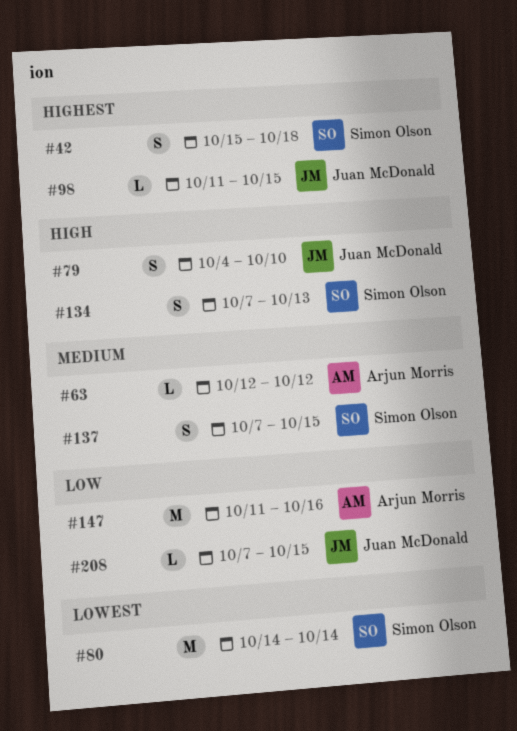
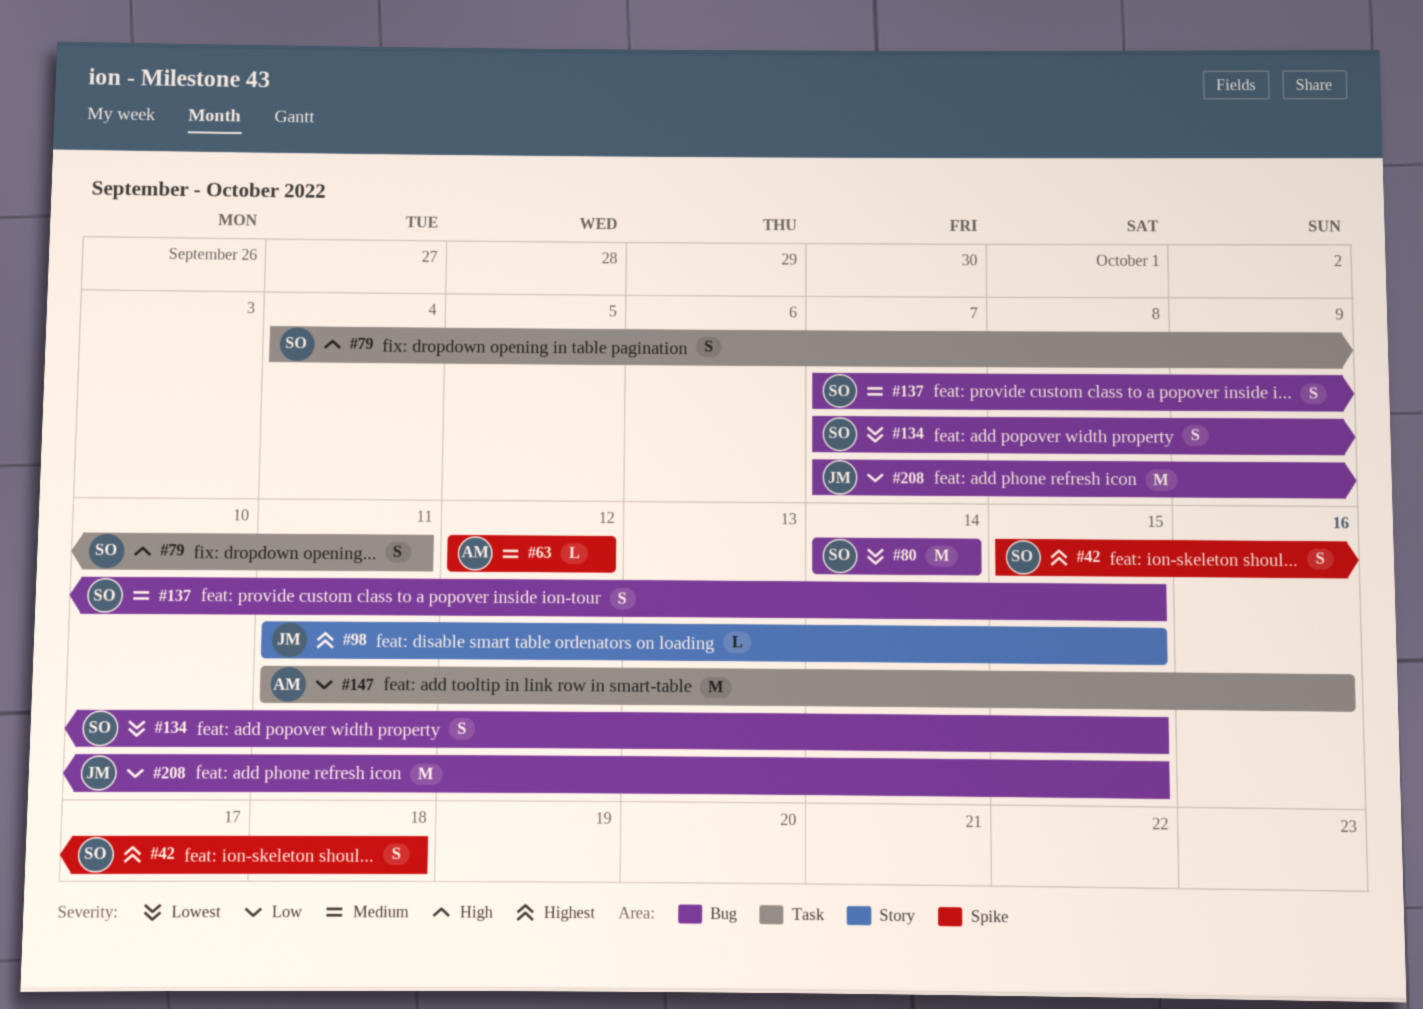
#79, owner: Juan McDonald -> Simon Olson
#79, due: Oct 10 -> Oct 11
#134, priority: High -> Lowest
#134, due: Oct 13 -> Oct 15
#208, estimate: L -> M

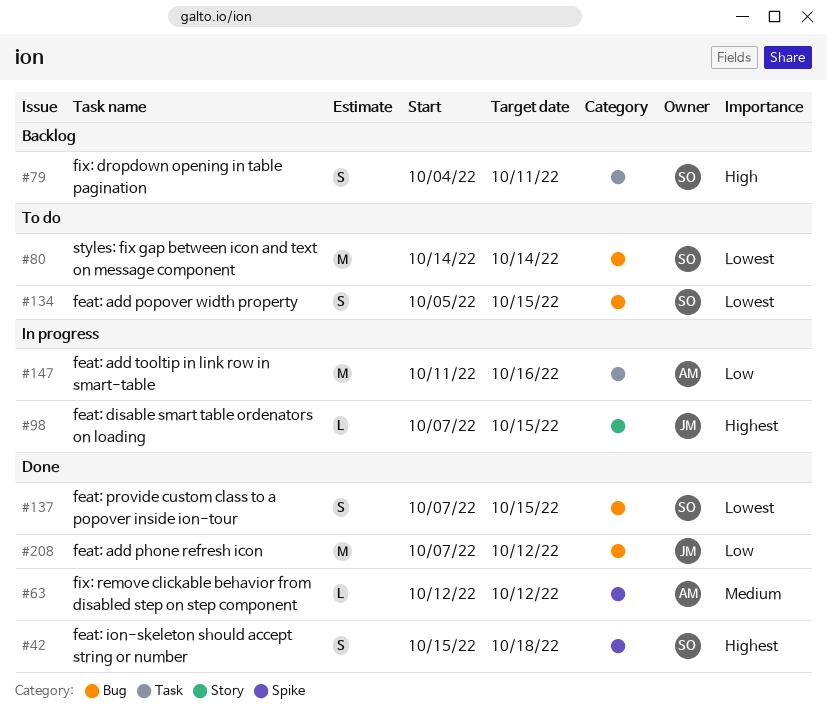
#98, start: Oct 11 -> Oct 7
#134, start: Oct 7 -> Oct 5
#137, priority: Medium -> Lowest
#208, due: Oct 15 -> Oct 12

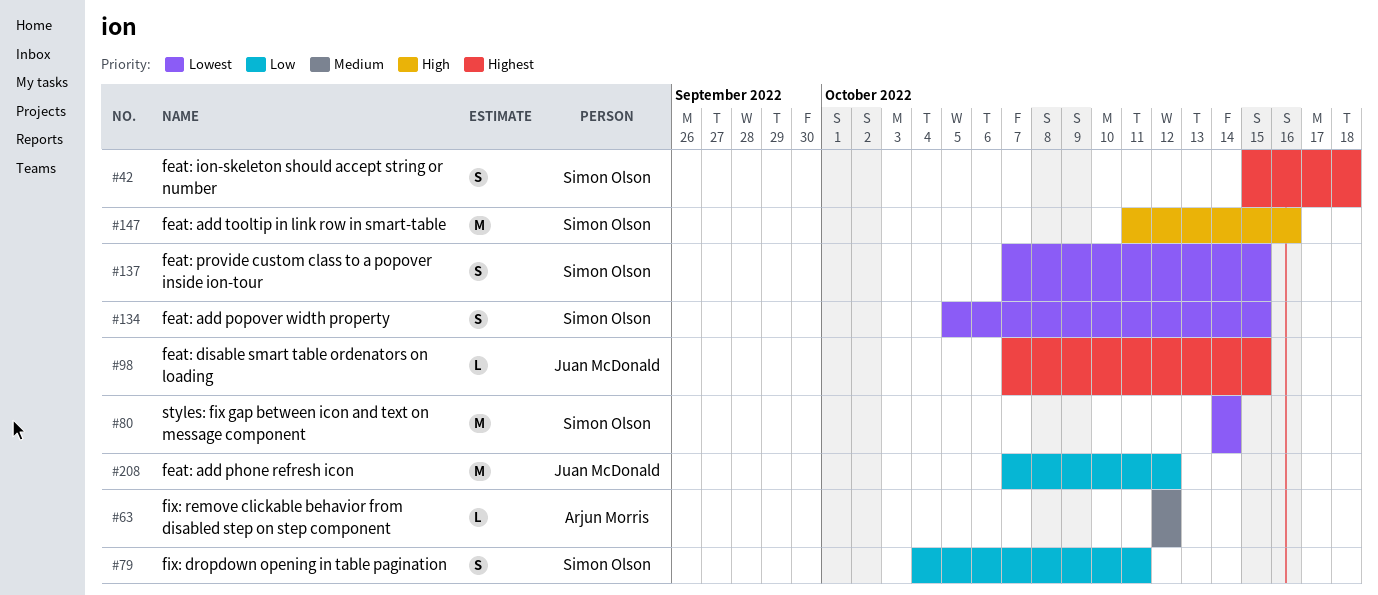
#79, priority: High -> Low
#147, owner: Arjun Morris -> Simon Olson
#147, priority: Low -> High

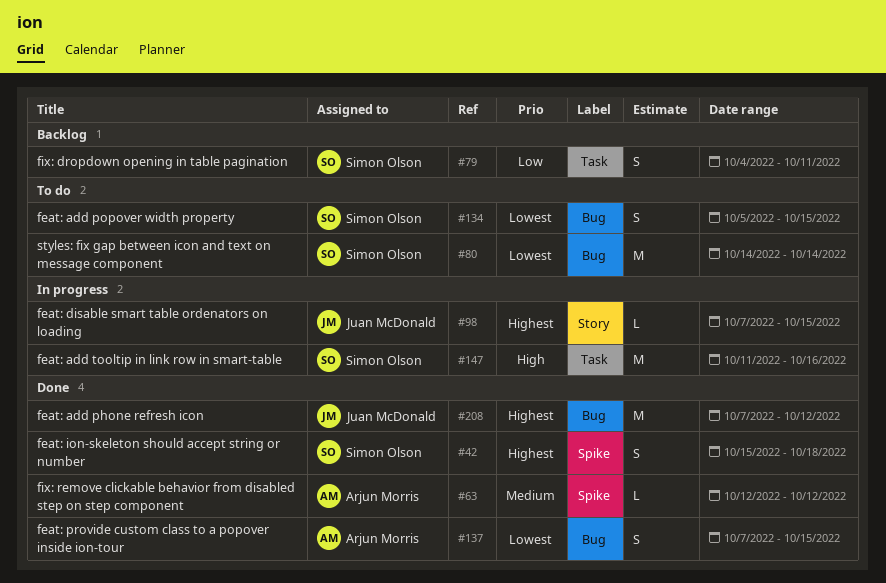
#137, owner: Simon Olson -> Arjun Morris
#208, priority: Low -> Highest

